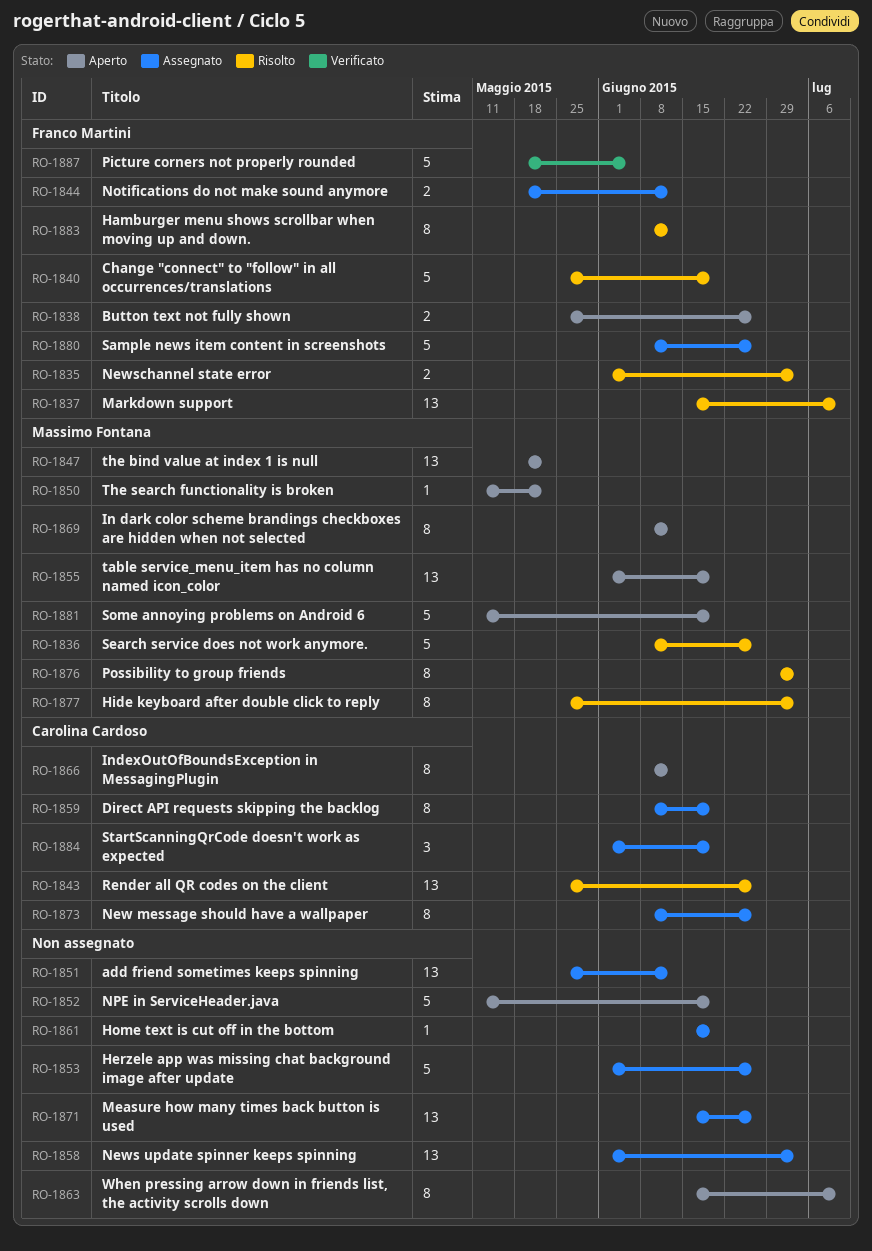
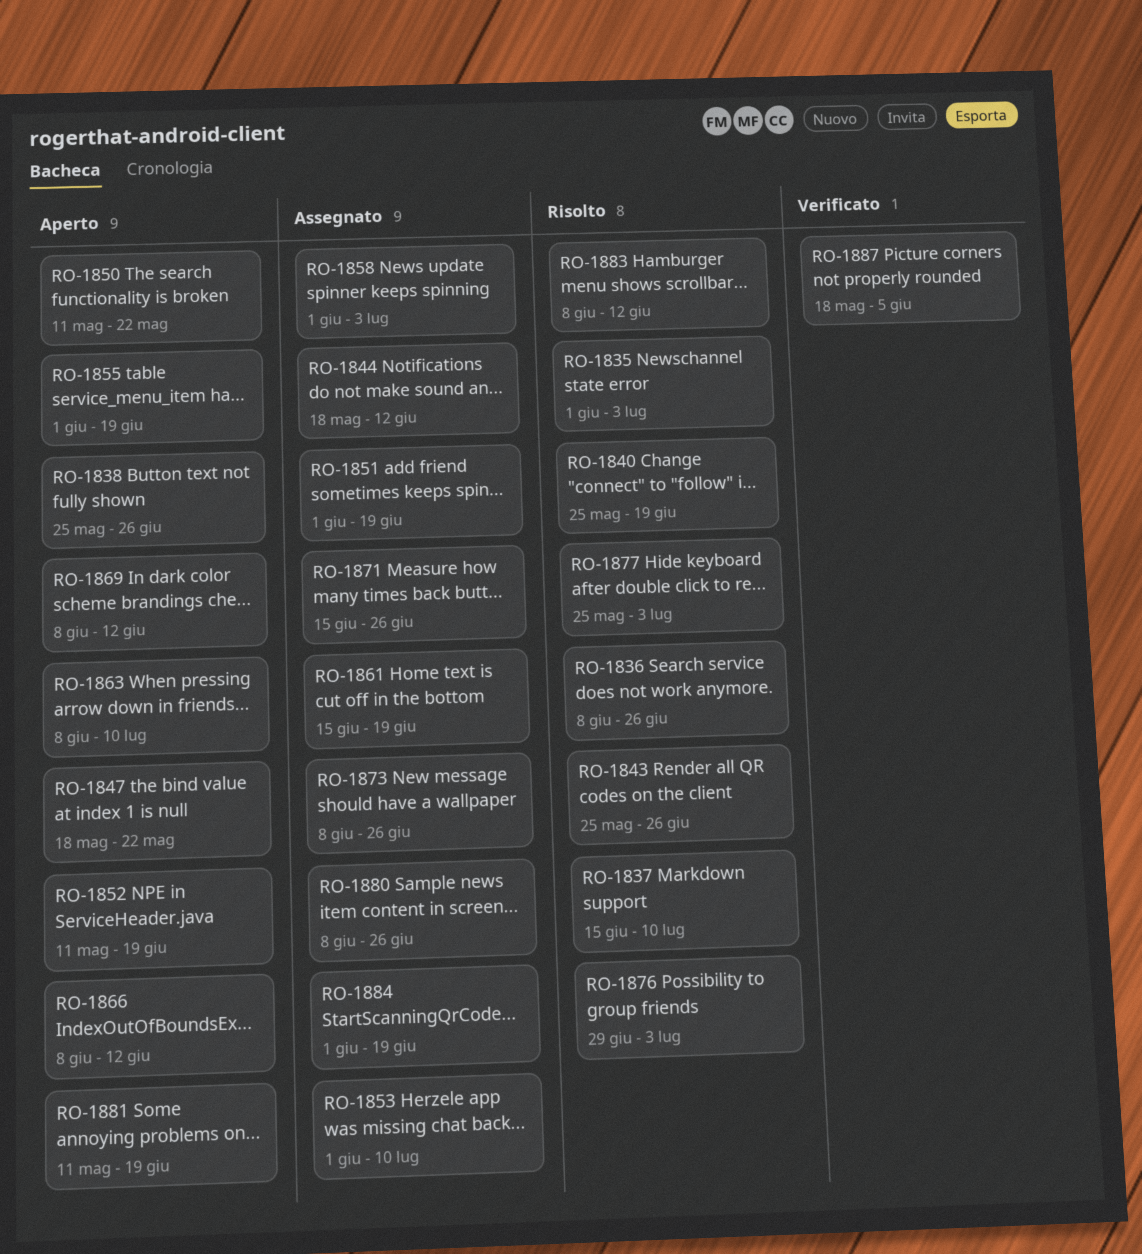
RO-1851, start: May 25 -> Jun 1
RO-1851, due: Jun 12 -> Jun 19
RO-1853, due: Jun 26 -> Jul 10
RO-1859: present -> none
RO-1863, start: Jun 15 -> Jun 8

